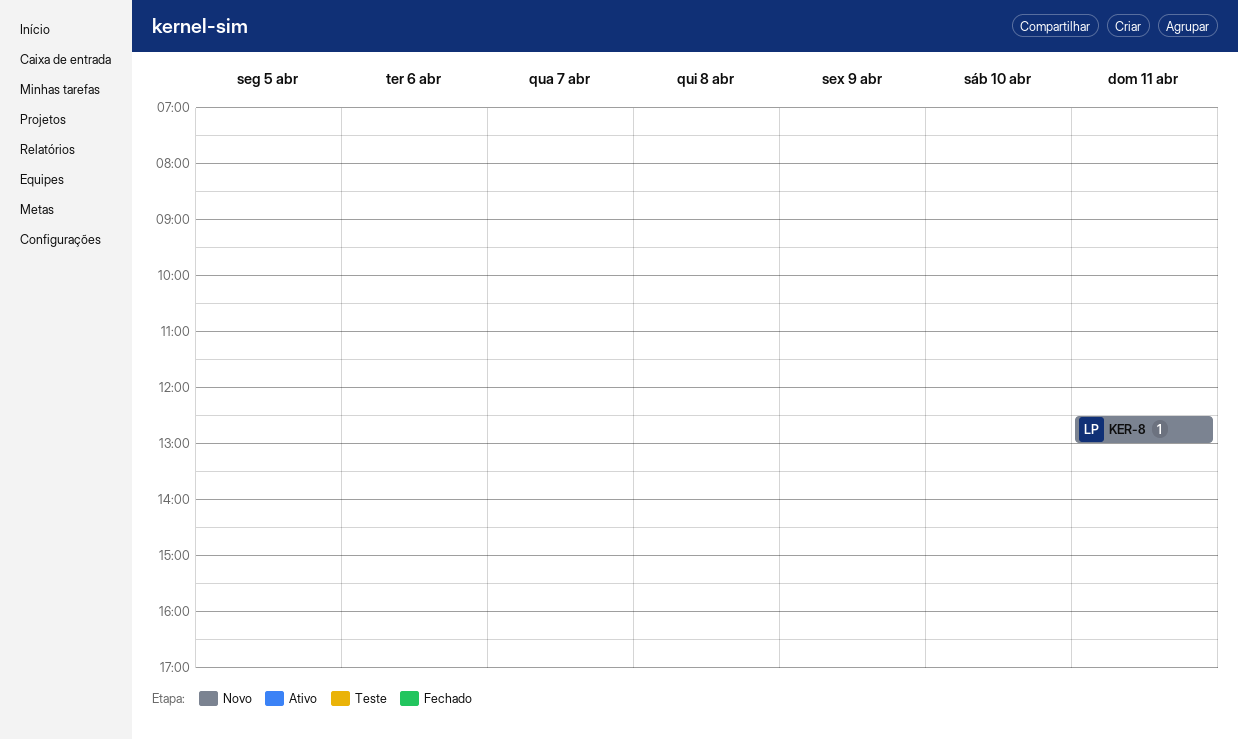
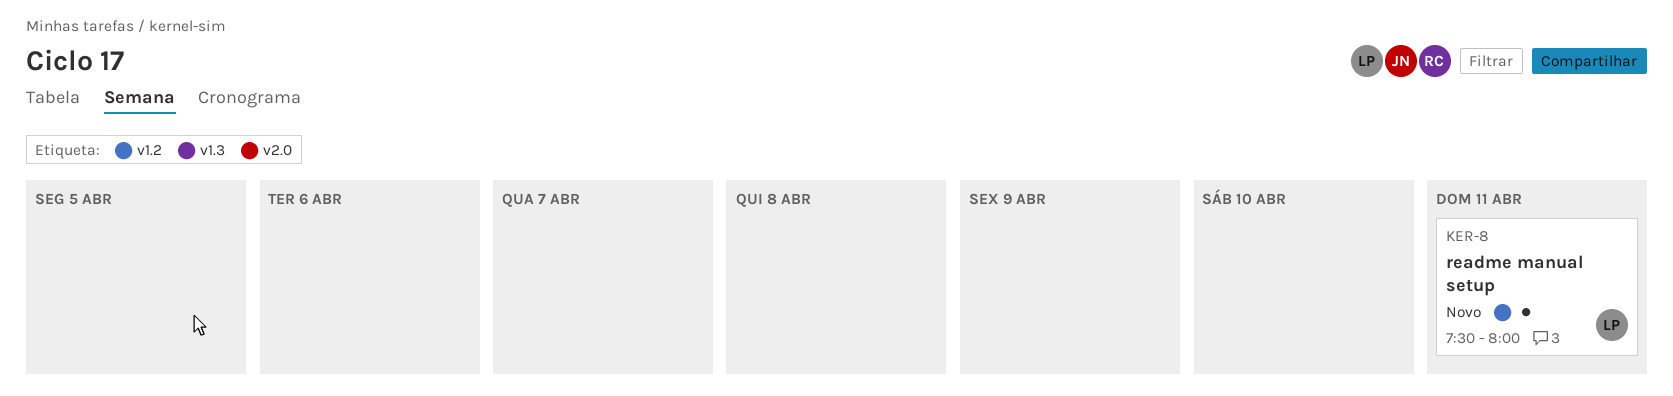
KER-8, begins: 12:30 -> 07:30
KER-8, ends: 13:00 -> 08:00

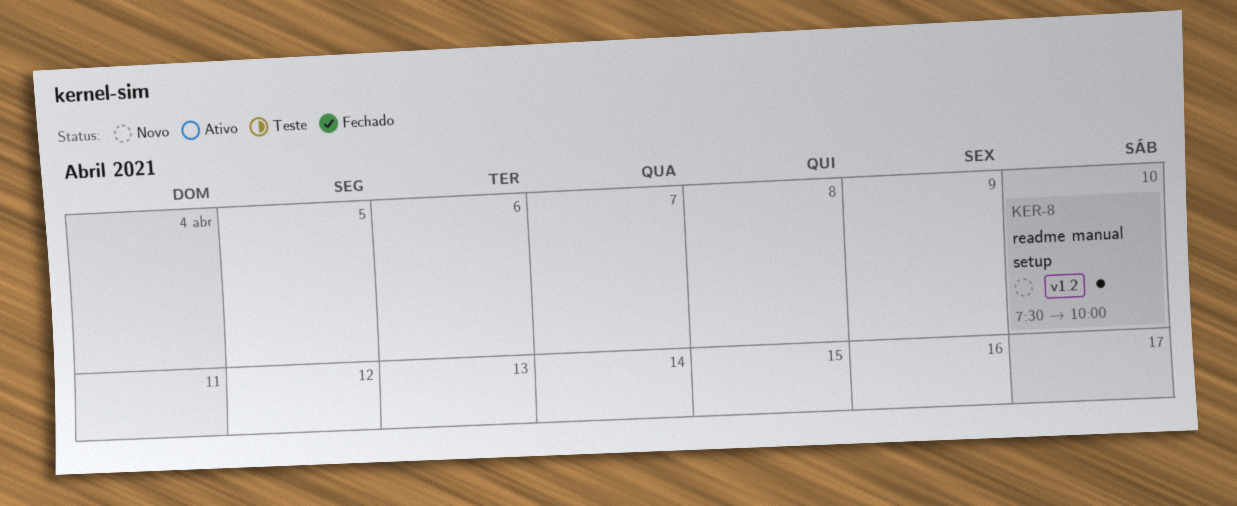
KER-8, day: Apr 11 -> Apr 10
KER-8, ends: 08:00 -> 10:00

